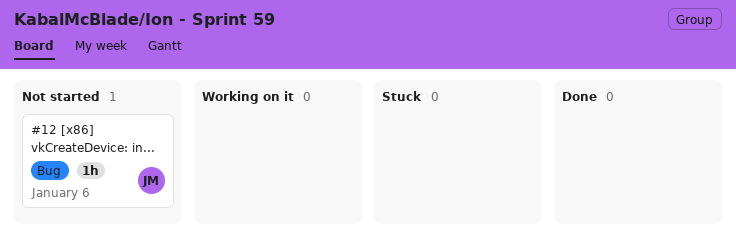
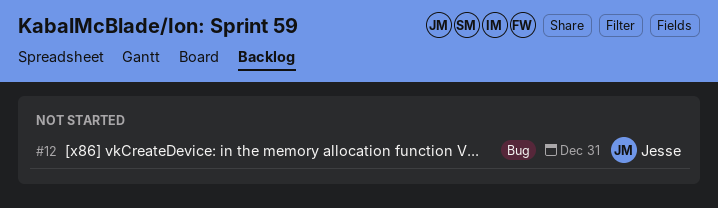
#12, due: Jan 6 -> Dec 31

